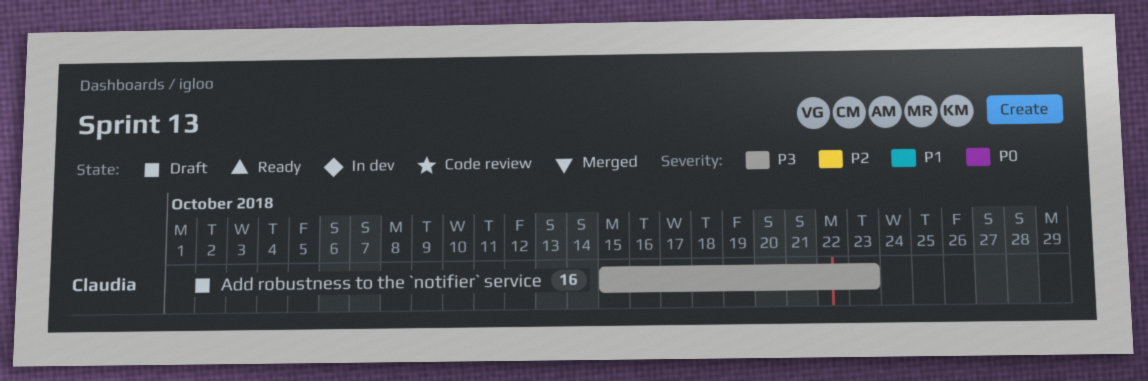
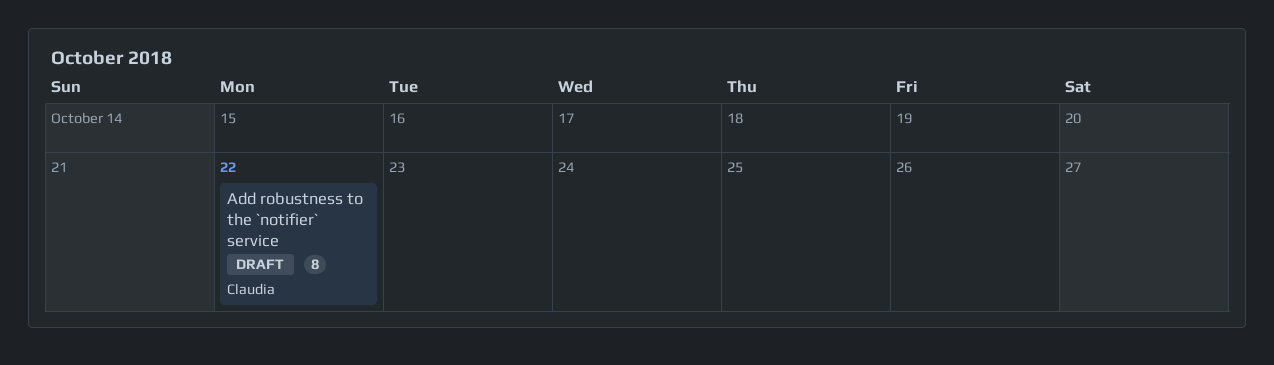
Add robustness to the `notifier` service, estimate: 16 -> 8
Add robustness to the `notifier` service, due: Oct 23 -> Oct 22

